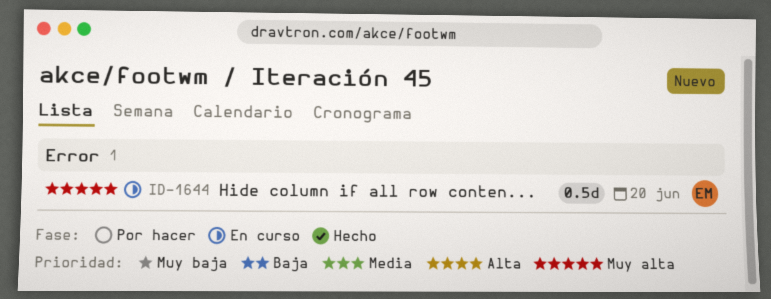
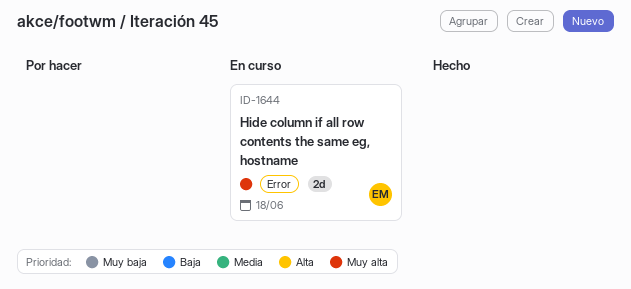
ID-1644, estimate: 0.5d -> 2d
ID-1644, due: Jun 20 -> Jun 18

